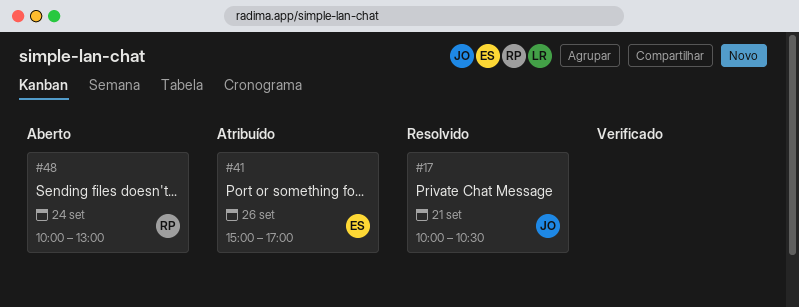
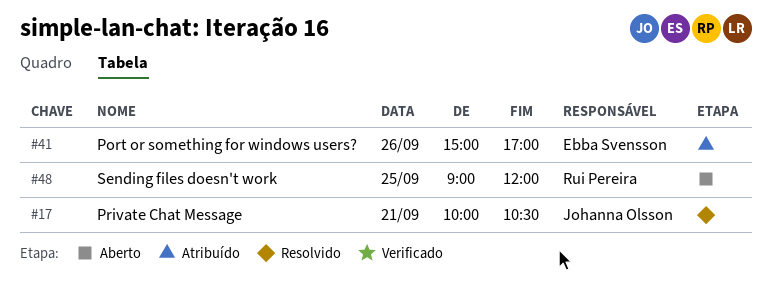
#48, day: Sep 24 -> Sep 25
#48, begins: 10:00 -> 09:00
#48, ends: 13:00 -> 12:00

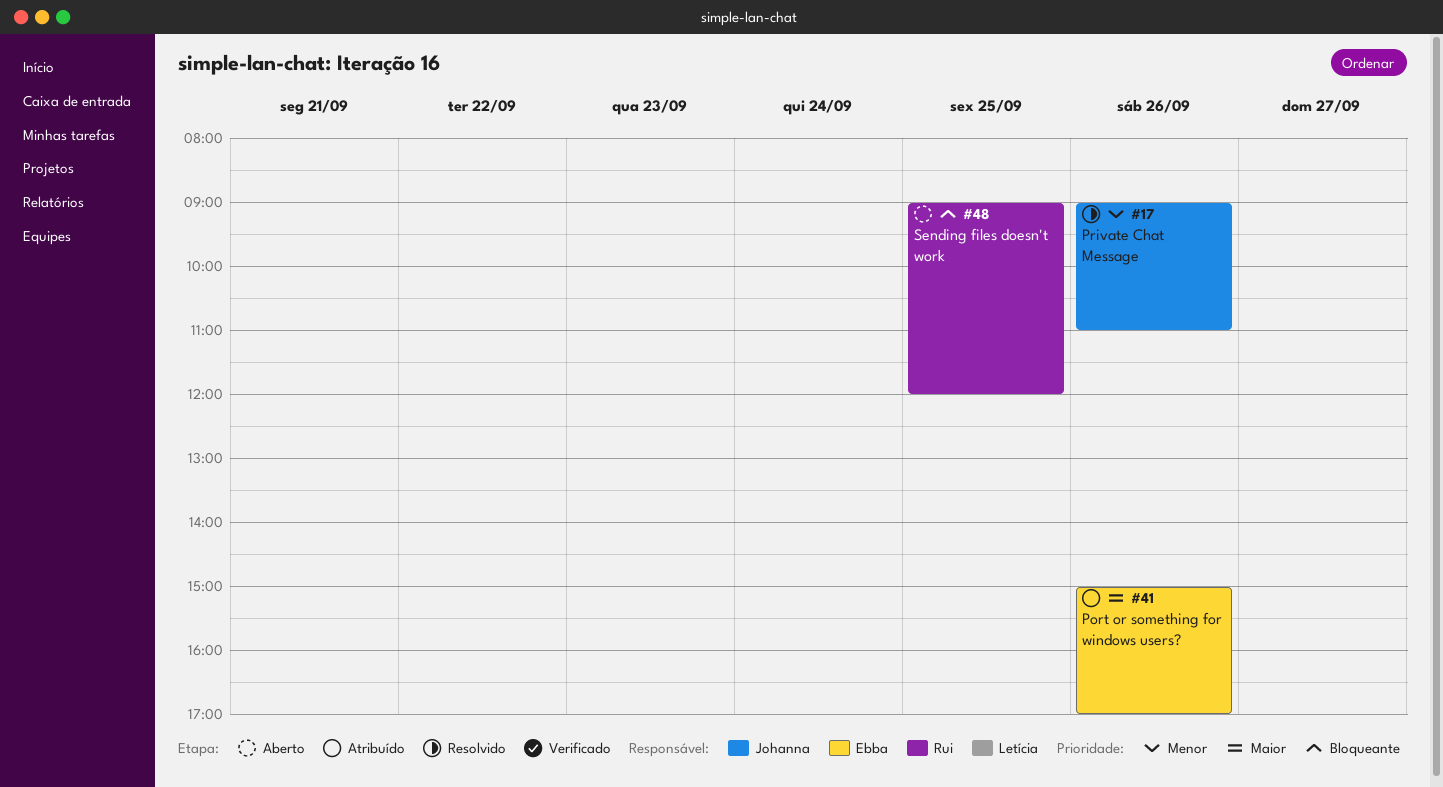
#17, day: Sep 21 -> Sep 26
#17, begins: 10:00 -> 09:00
#17, ends: 10:30 -> 11:00

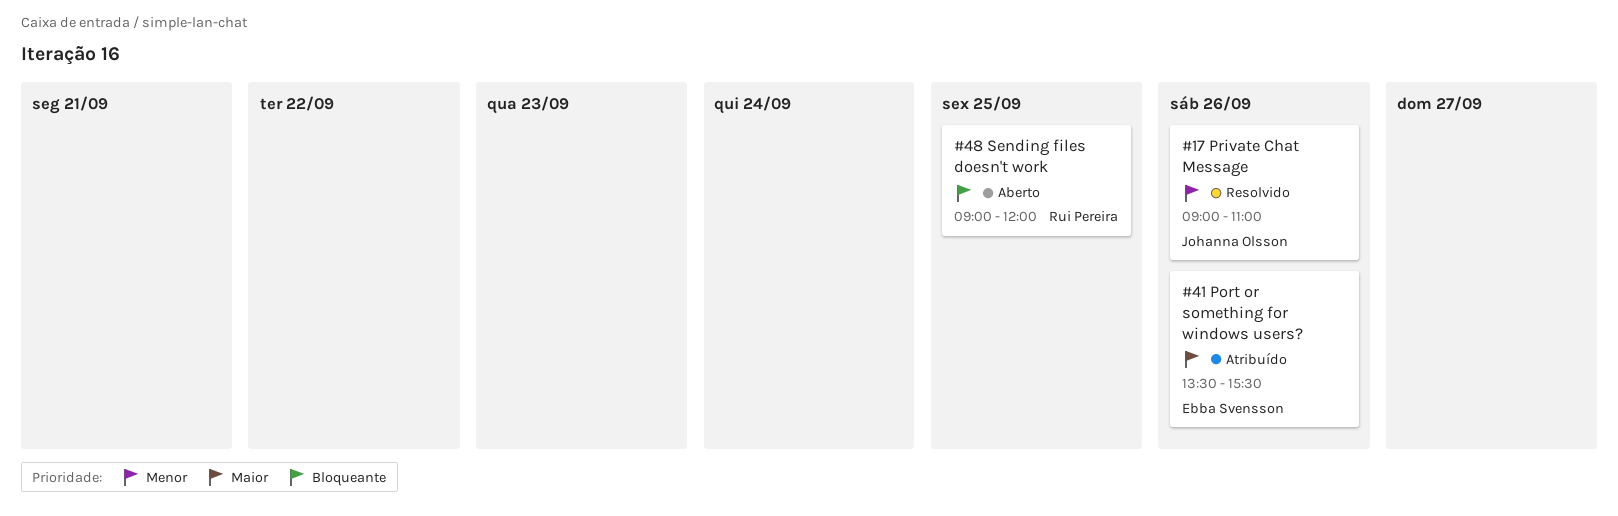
#41, begins: 15:00 -> 13:30
#41, ends: 17:00 -> 15:30

